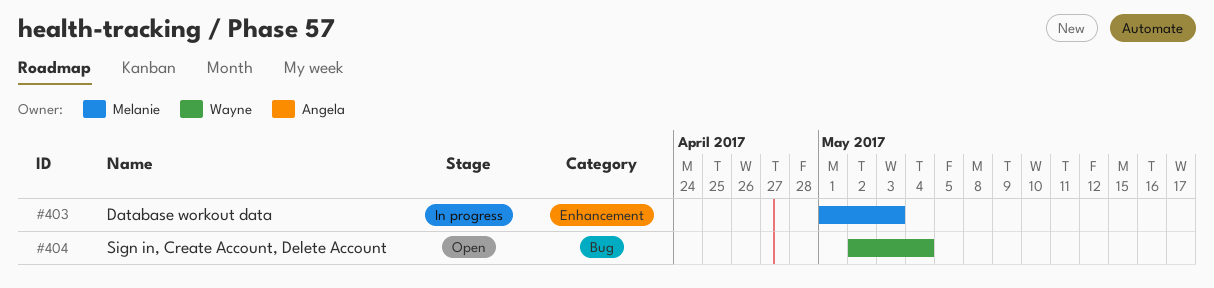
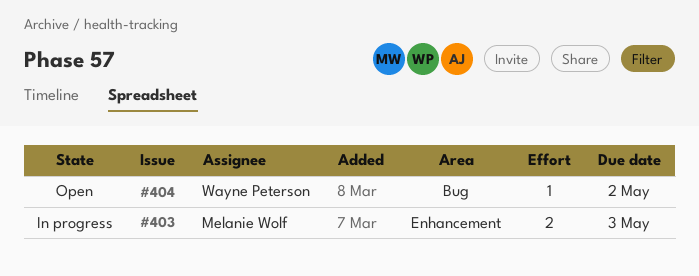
#404, due: May 4 -> May 2

